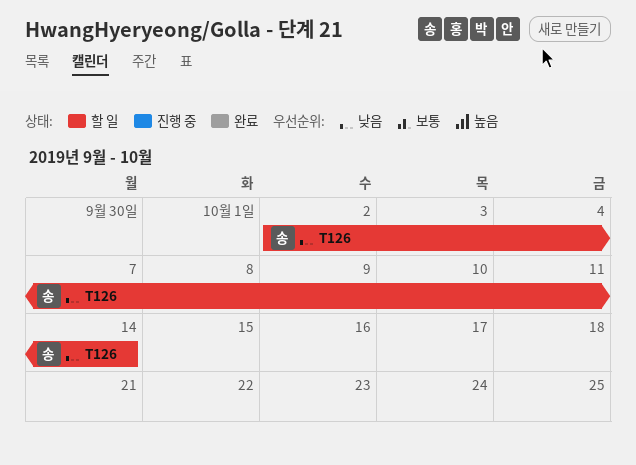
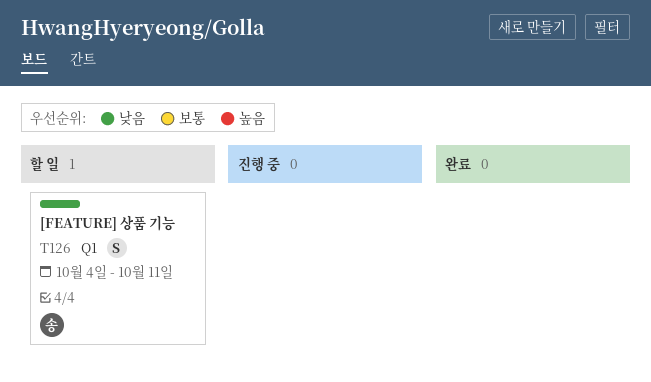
T126, start: Oct 2 -> Oct 4
T126, due: Oct 14 -> Oct 11

